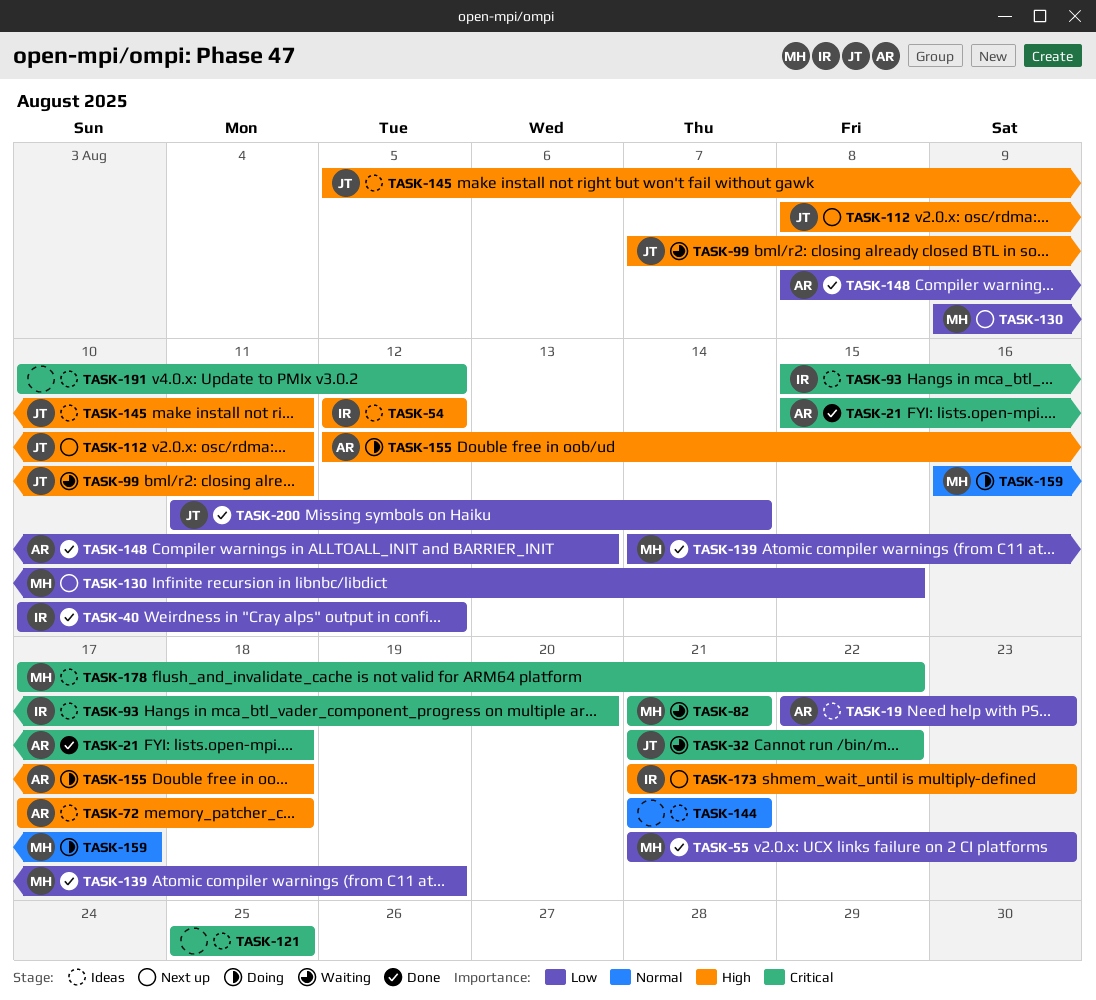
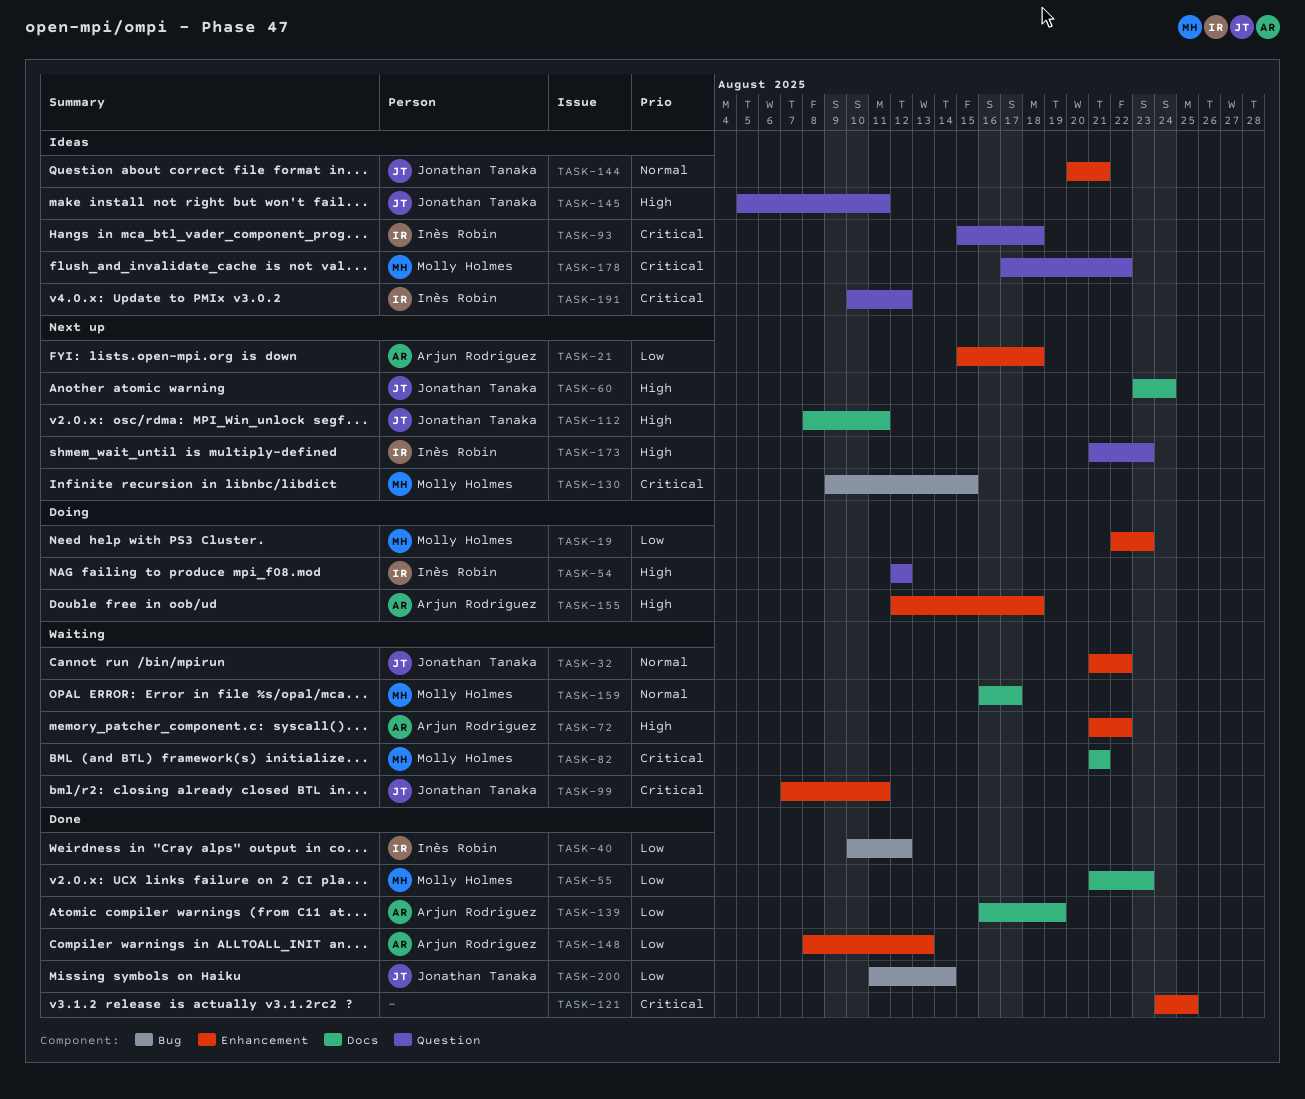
TASK-19, status: Ideas -> Doing
TASK-19, owner: Arjun Rodriguez -> Molly Holmes
TASK-21, status: Done -> Next up
TASK-21, priority: Critical -> Low
TASK-32, priority: Critical -> Normal
TASK-54, status: Ideas -> Doing
TASK-60: none -> present
TASK-72, status: Ideas -> Waiting
TASK-72, start: Aug 17 -> Aug 21
TASK-72, due: Aug 18 -> Aug 22
TASK-93, due: Aug 20 -> Aug 18
TASK-99, priority: High -> Critical
TASK-121, status: Ideas -> Done
TASK-121, start: Aug 25 -> Aug 24
TASK-130, priority: Low -> Critical
TASK-139, owner: Molly Holmes -> Arjun Rodriguez
TASK-139, start: Aug 14 -> Aug 16
TASK-144, owner: none -> Jonathan Tanaka
TASK-144, start: Aug 21 -> Aug 20
TASK-159, status: Doing -> Waiting
TASK-191, owner: none -> Inès Robin

